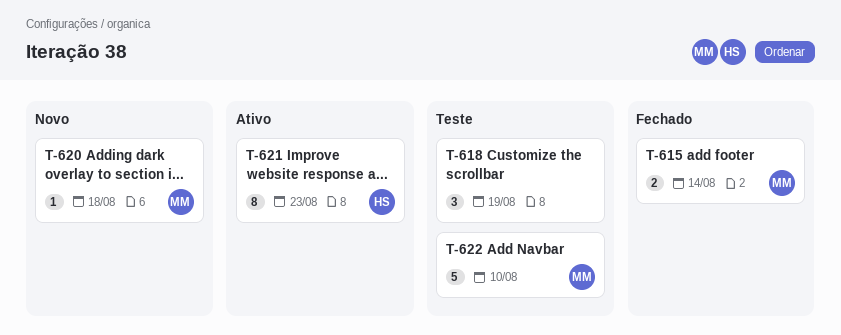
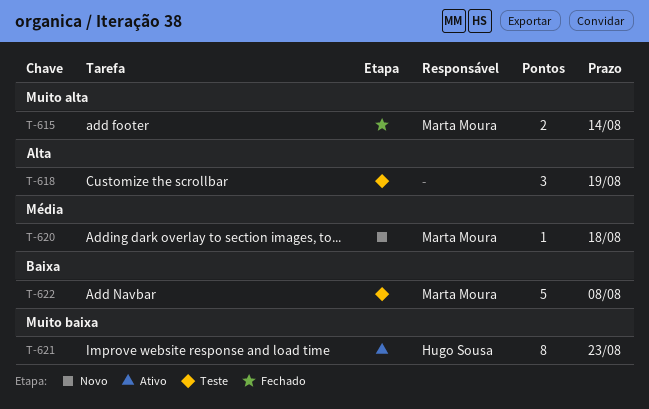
T-622, due: Aug 10 -> Aug 8

